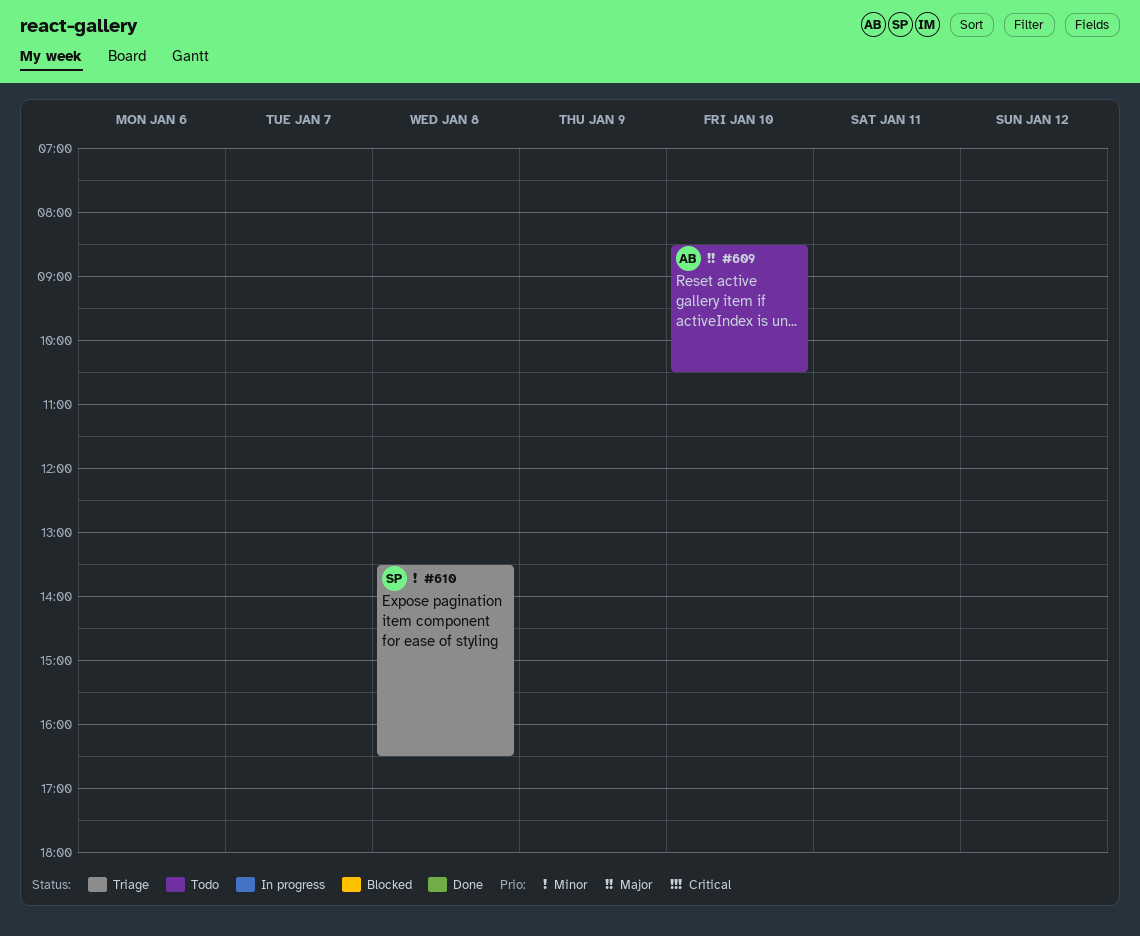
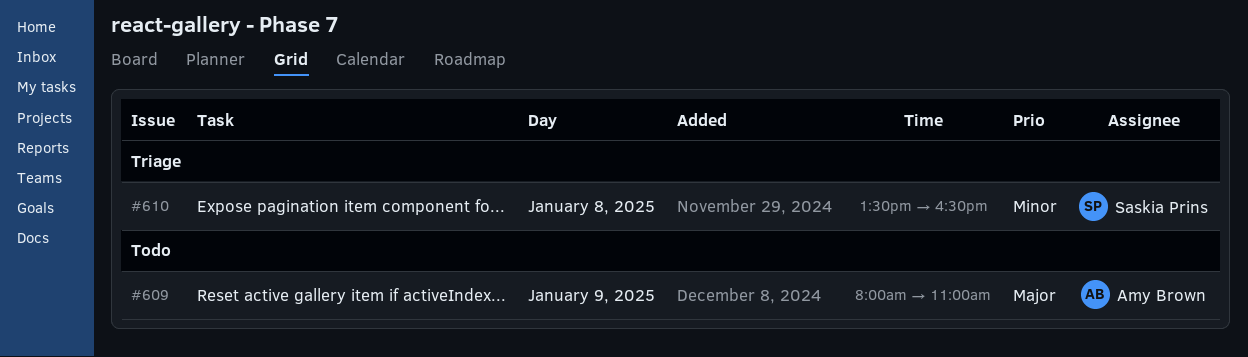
#609, day: Jan 10 -> Jan 9
#609, begins: 08:30 -> 08:00
#609, ends: 10:30 -> 11:00

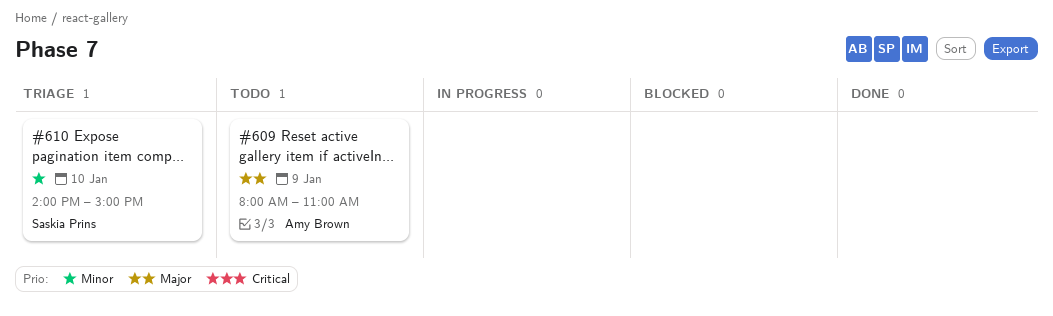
#610, day: Jan 8 -> Jan 10
#610, begins: 13:30 -> 14:00
#610, ends: 16:30 -> 15:00

